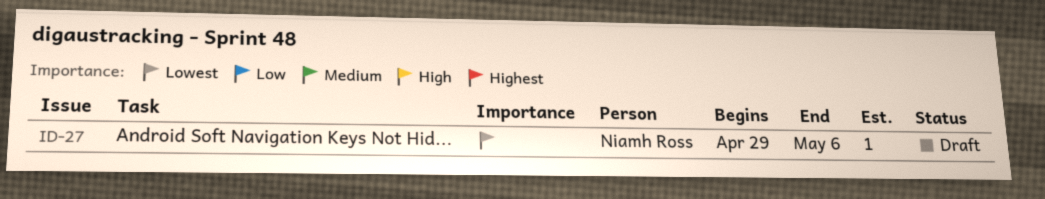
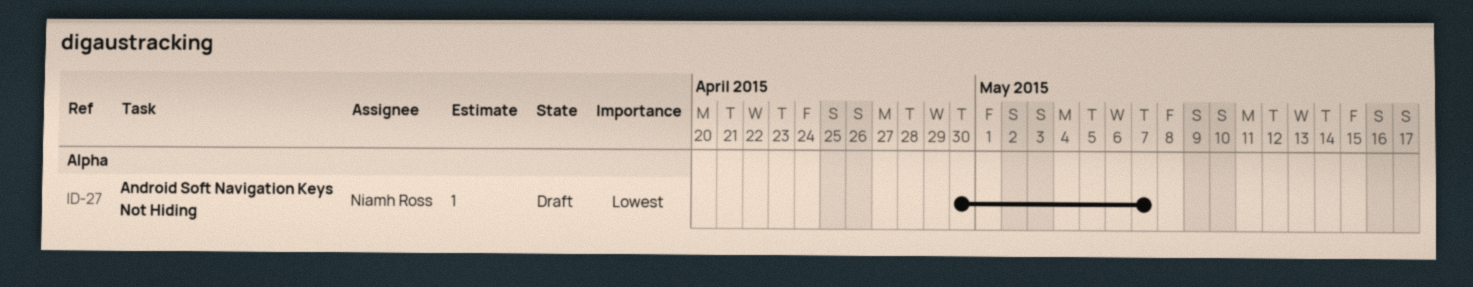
ID-27, start: Apr 29 -> Apr 30
ID-27, due: May 6 -> May 7

